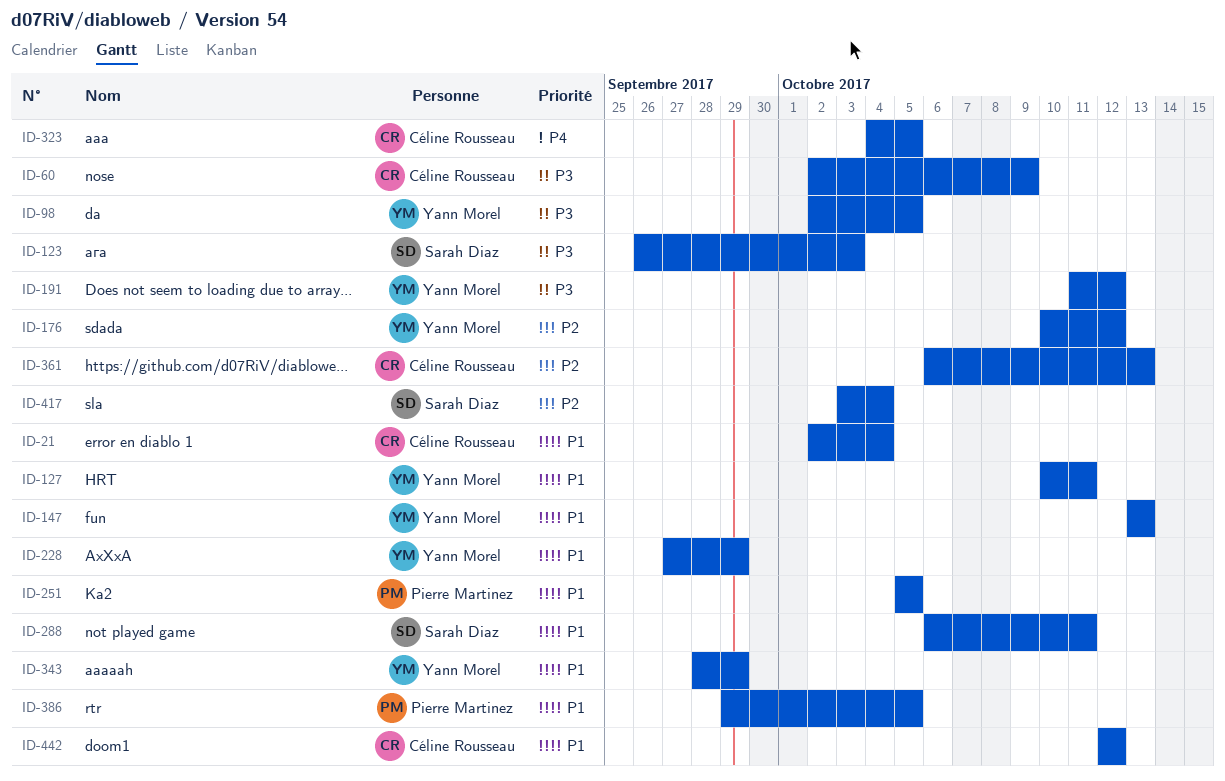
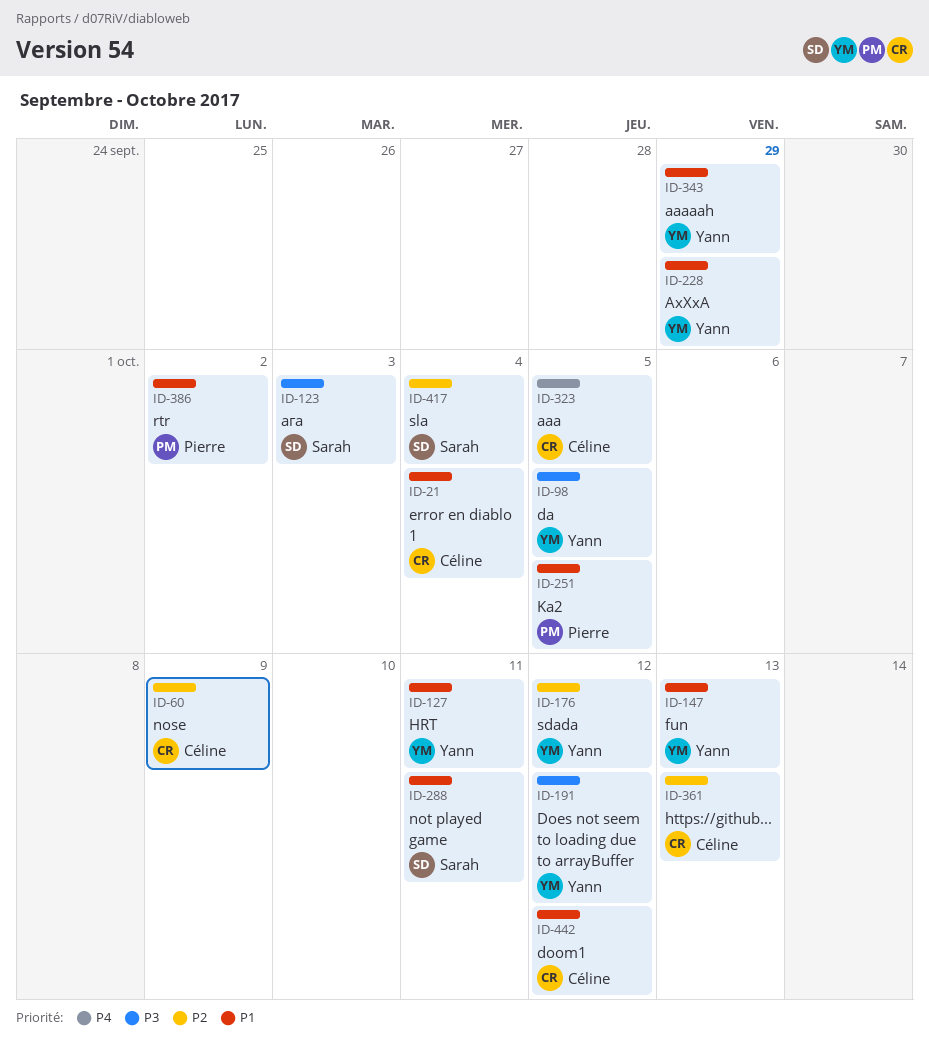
ID-60, priority: P3 -> P2
ID-386, due: Oct 5 -> Oct 2

